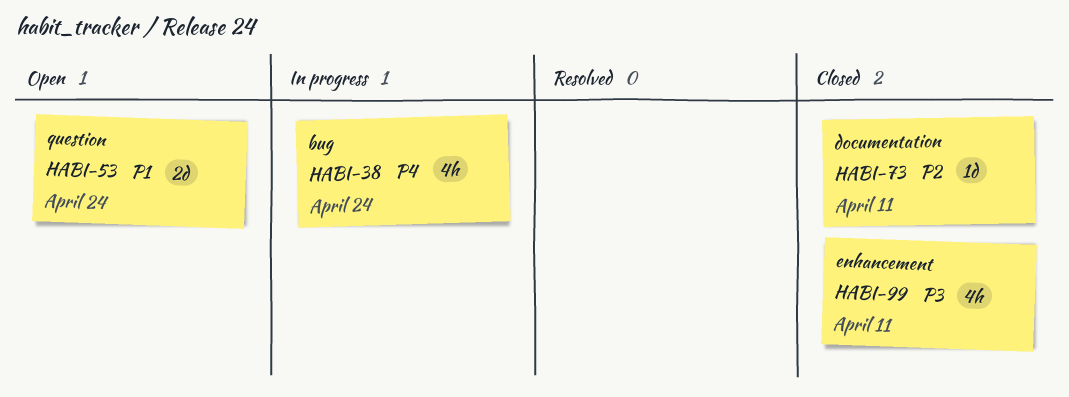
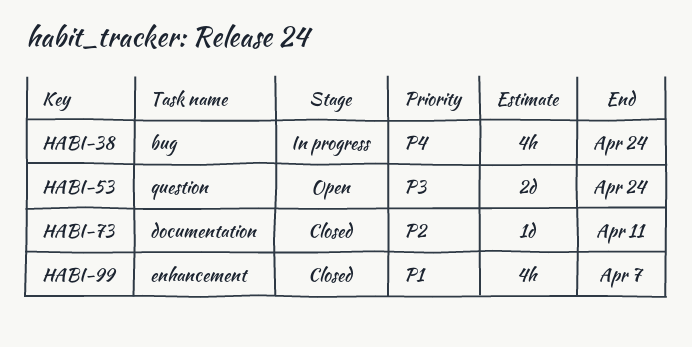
HABI-53, priority: P1 -> P3
HABI-99, priority: P3 -> P1
HABI-99, due: Apr 11 -> Apr 7

